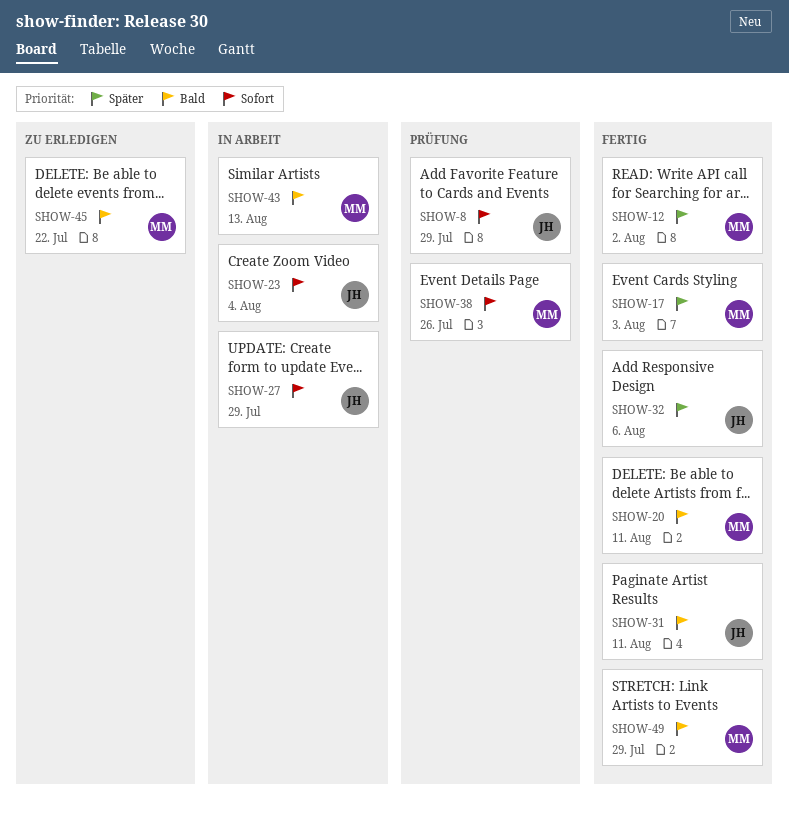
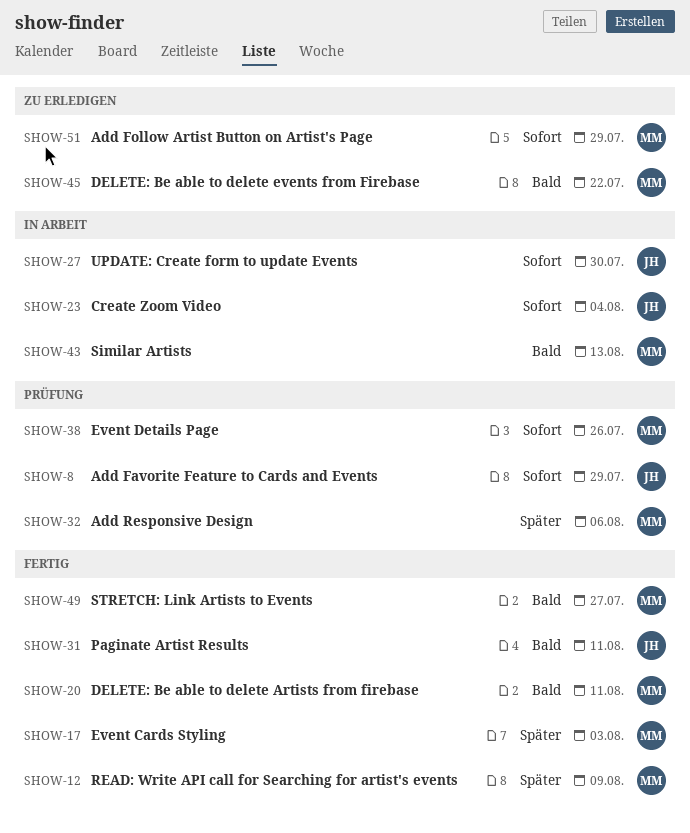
SHOW-12, due: Aug 2 -> Aug 9
SHOW-27, due: Jul 29 -> Jul 30
SHOW-32, status: Fertig -> Prüfung
SHOW-32, owner: JH -> MM
SHOW-49, due: Jul 29 -> Jul 27
SHOW-51: none -> present

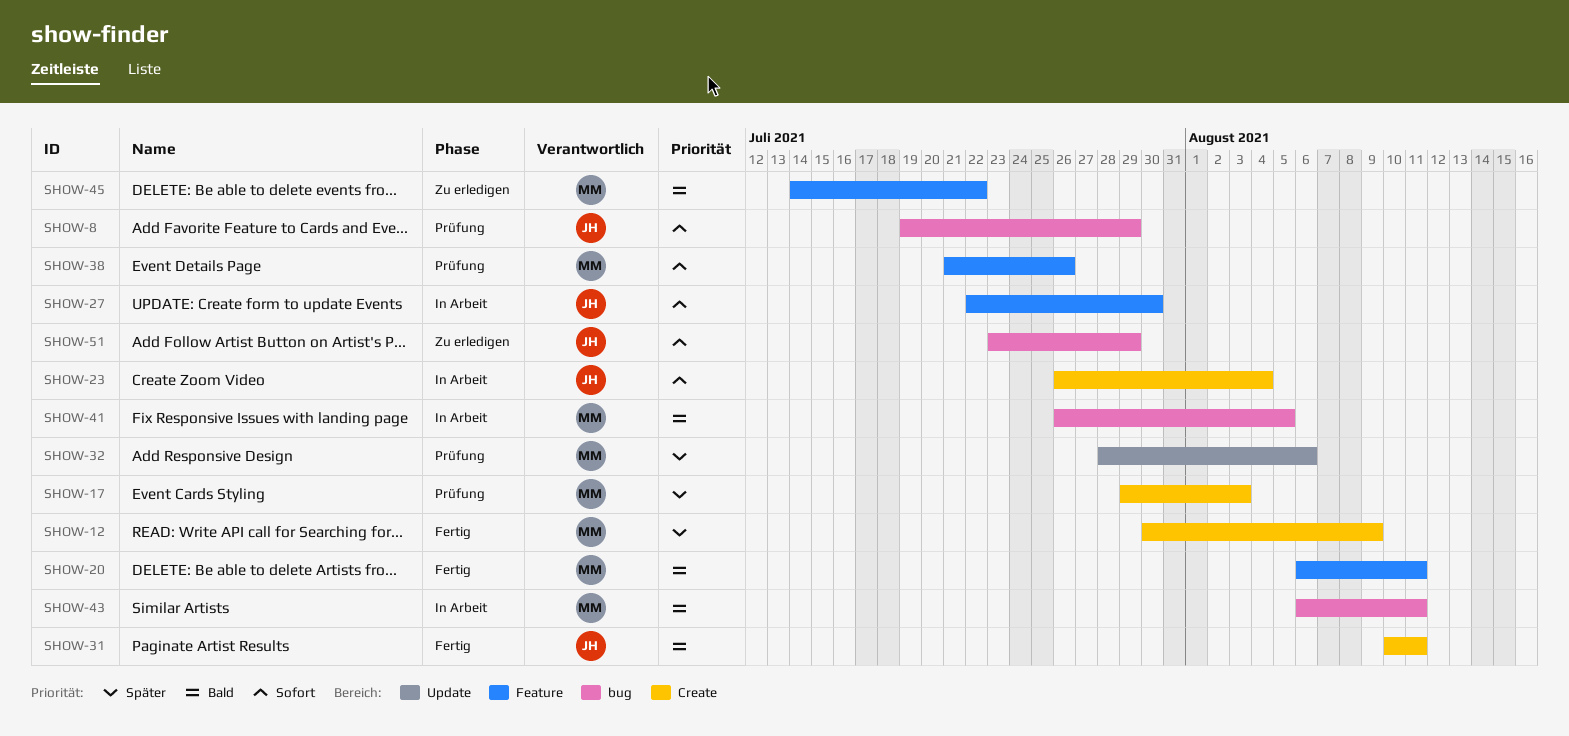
SHOW-17, status: Fertig -> Prüfung
SHOW-41: none -> present
SHOW-43, due: Aug 13 -> Aug 11
SHOW-49: present -> none
SHOW-51, owner: MM -> JH

